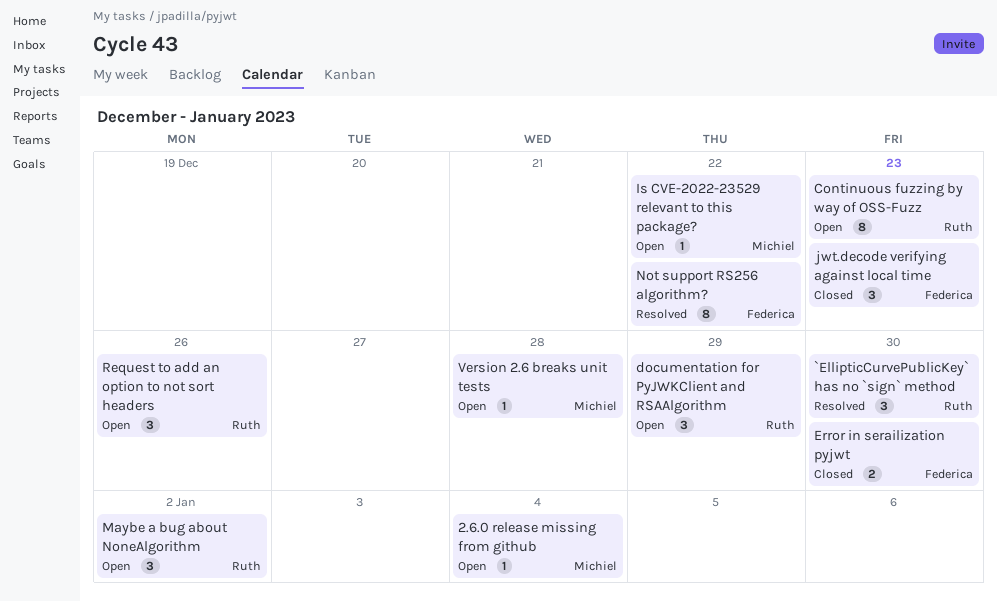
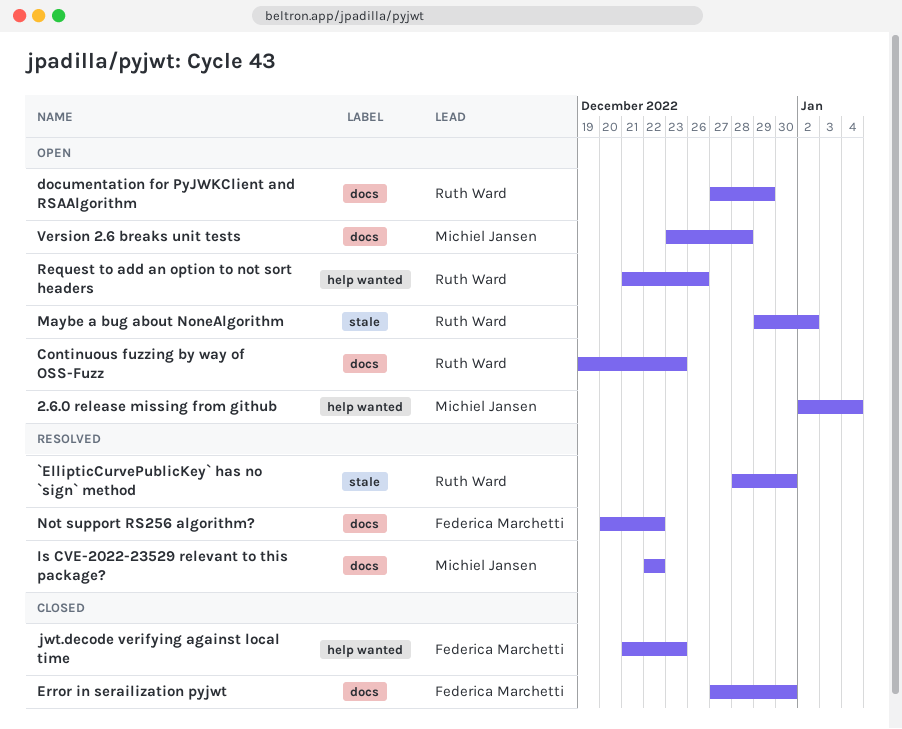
Is CVE-2022-23529 relevant to this package?, status: Open -> Resolved

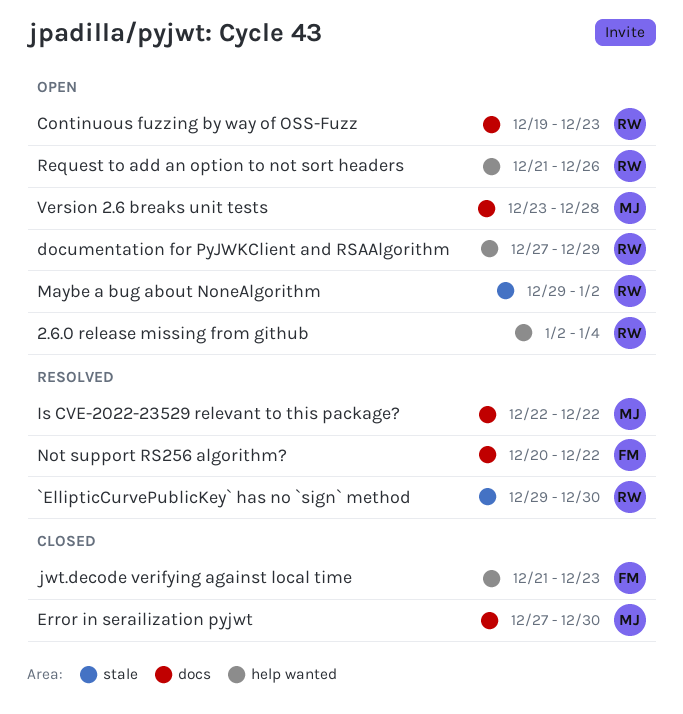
2.6.0 release missing from github, owner: Michiel Jansen -> Ruth Ward
`EllipticCurvePublicKey` has no `sign` method, start: Dec 28 -> Dec 29
documentation for PyJWKClient and RSAAlgorithm, label: docs -> help wanted
Error in serailization pyjwt, owner: Federica Marchetti -> Michiel Jansen

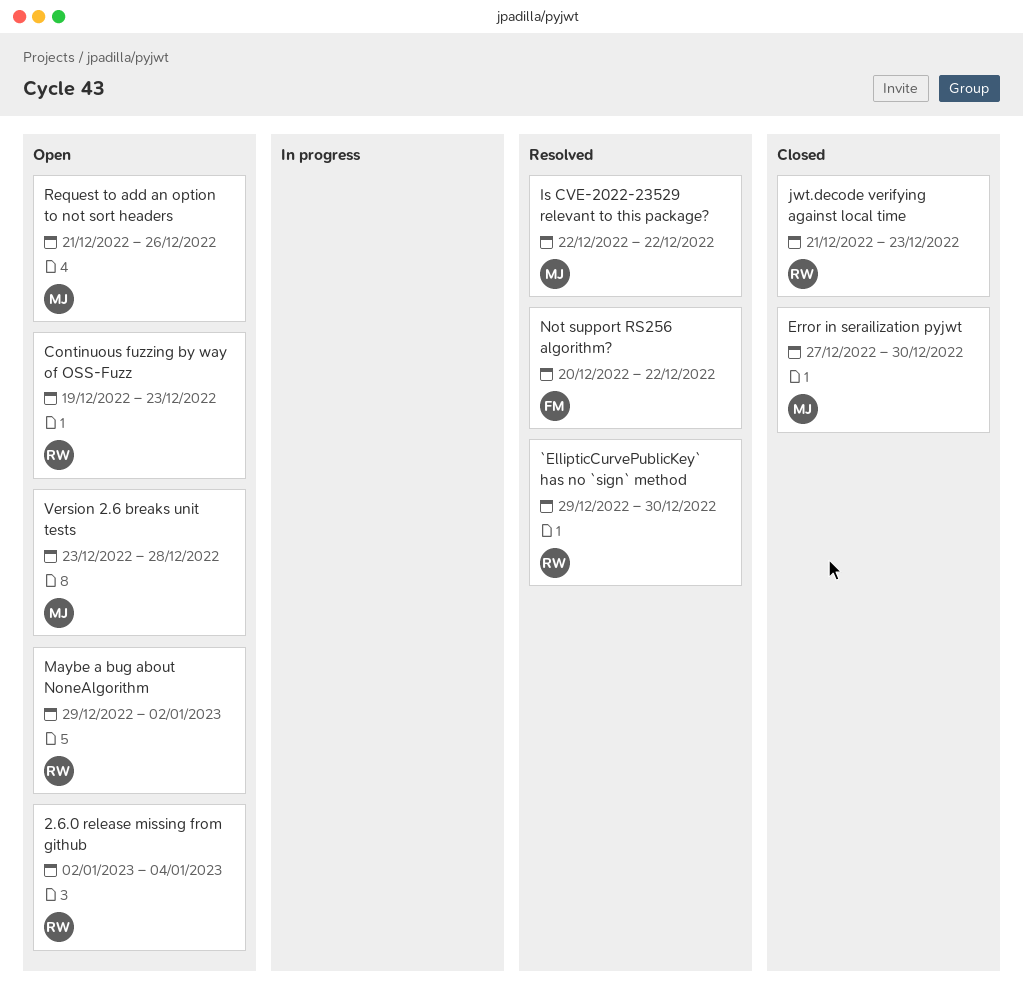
documentation for PyJWKClient and RSAAlgorithm: present -> none
jwt.decode verifying against local time, owner: FM -> RW
Request to add an option to not sort headers, owner: RW -> MJ

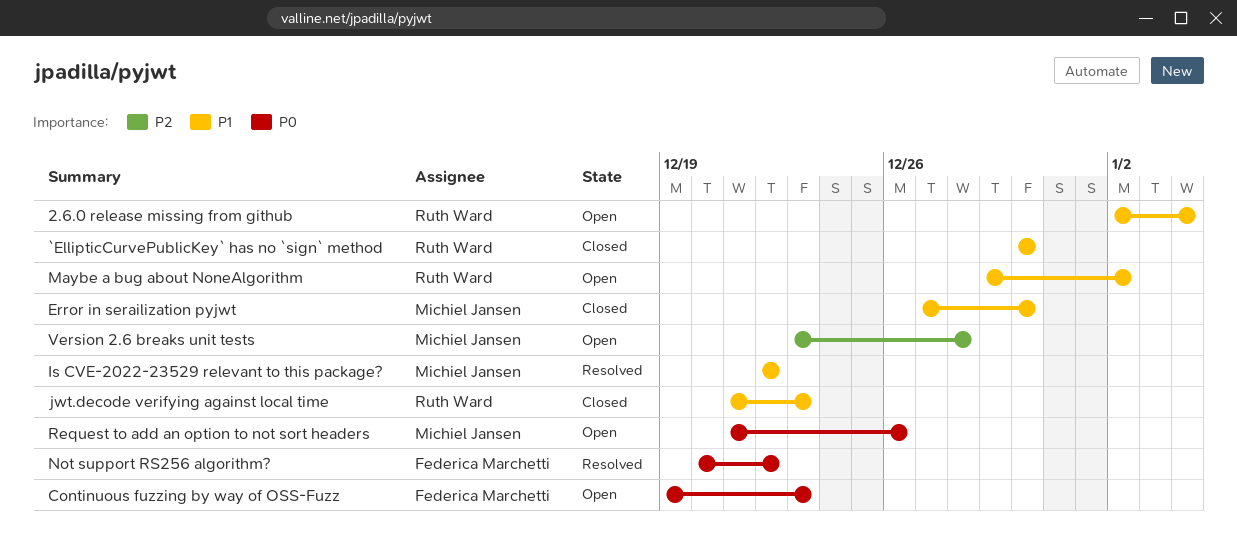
`EllipticCurvePublicKey` has no `sign` method, status: Resolved -> Closed
`EllipticCurvePublicKey` has no `sign` method, start: Dec 29 -> Dec 30
Continuous fuzzing by way of OSS-Fuzz, owner: Ruth Ward -> Federica Marchetti

